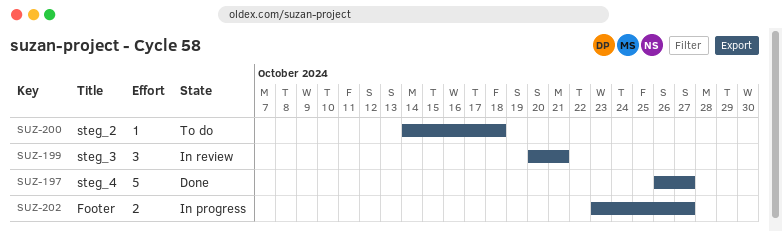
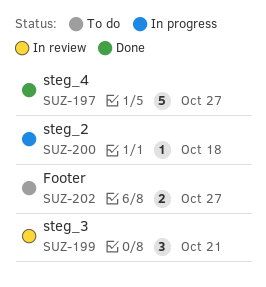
SUZ-200, status: To do -> In progress
SUZ-202, status: In progress -> To do

